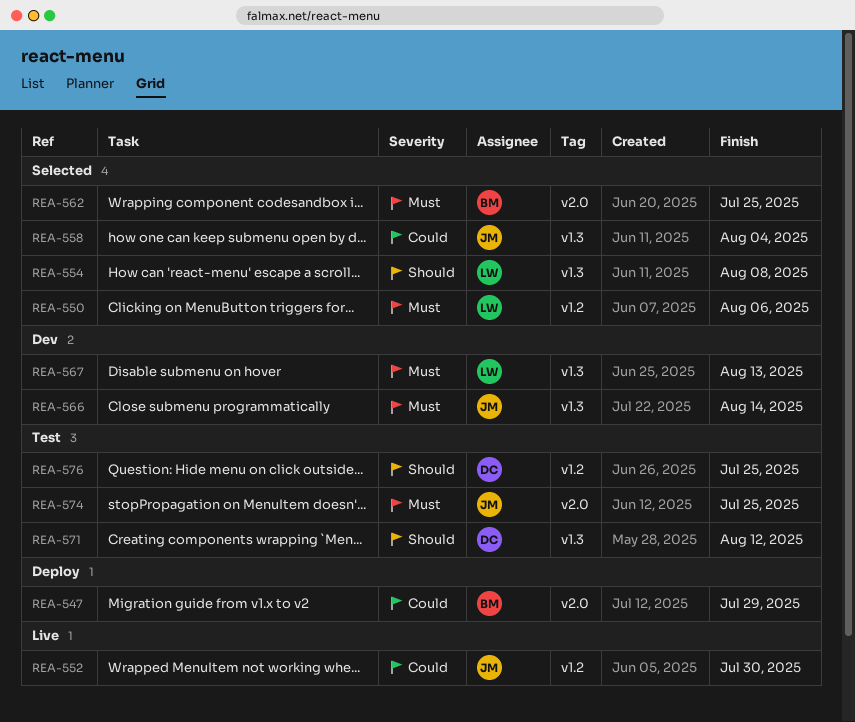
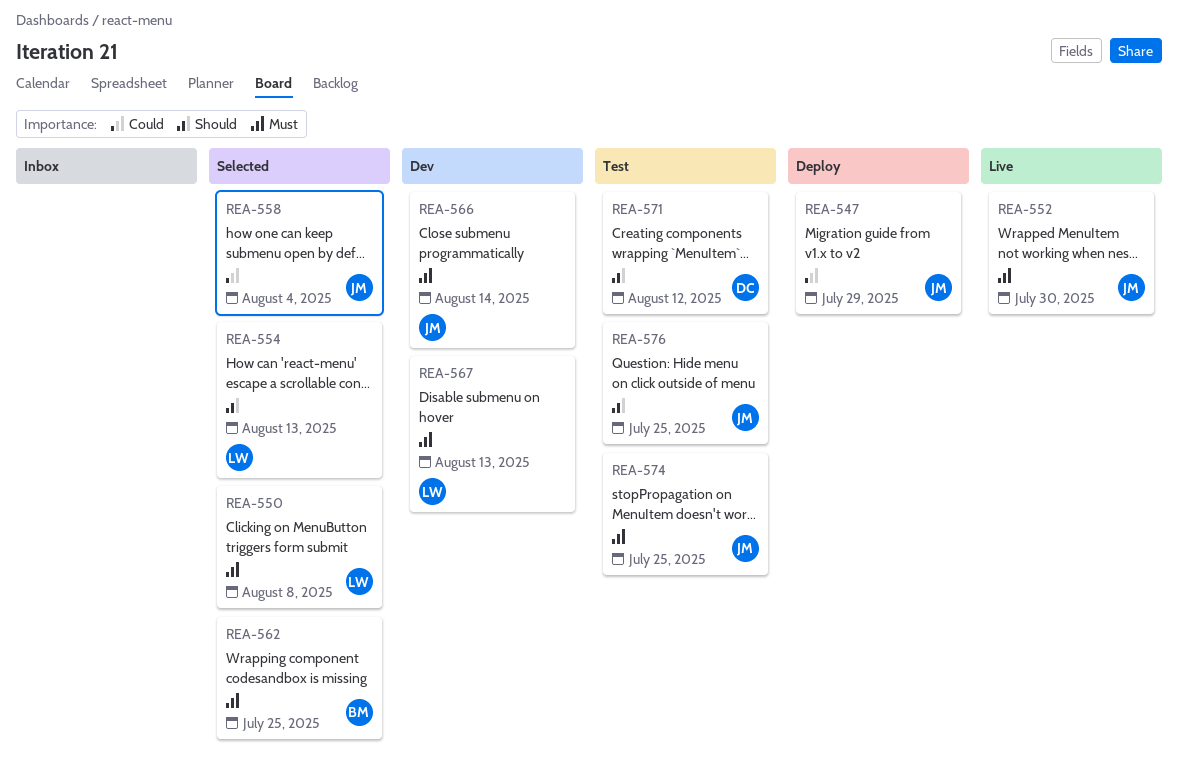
REA-547, owner: BM -> JM
REA-550, due: Aug 6 -> Aug 8
REA-552, priority: Could -> Must
REA-554, due: Aug 8 -> Aug 13
REA-576, owner: DC -> JM

